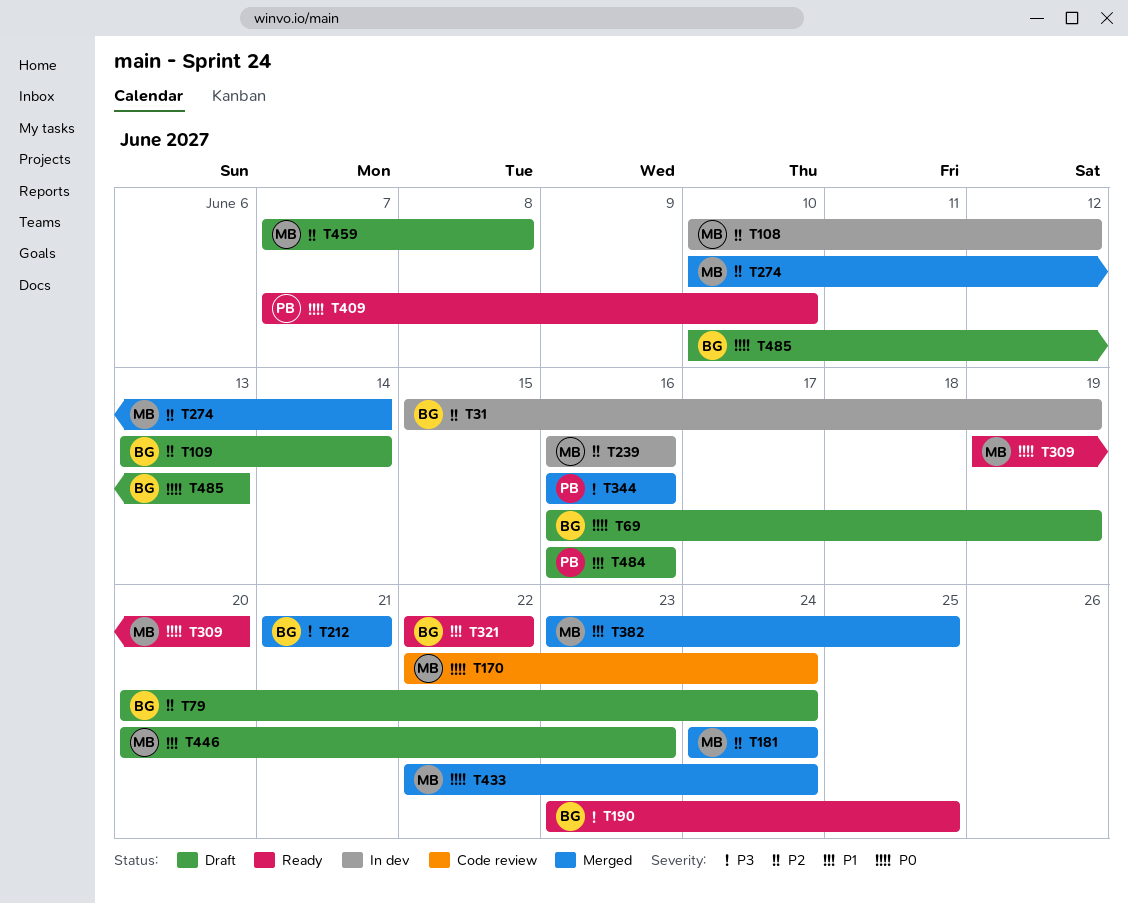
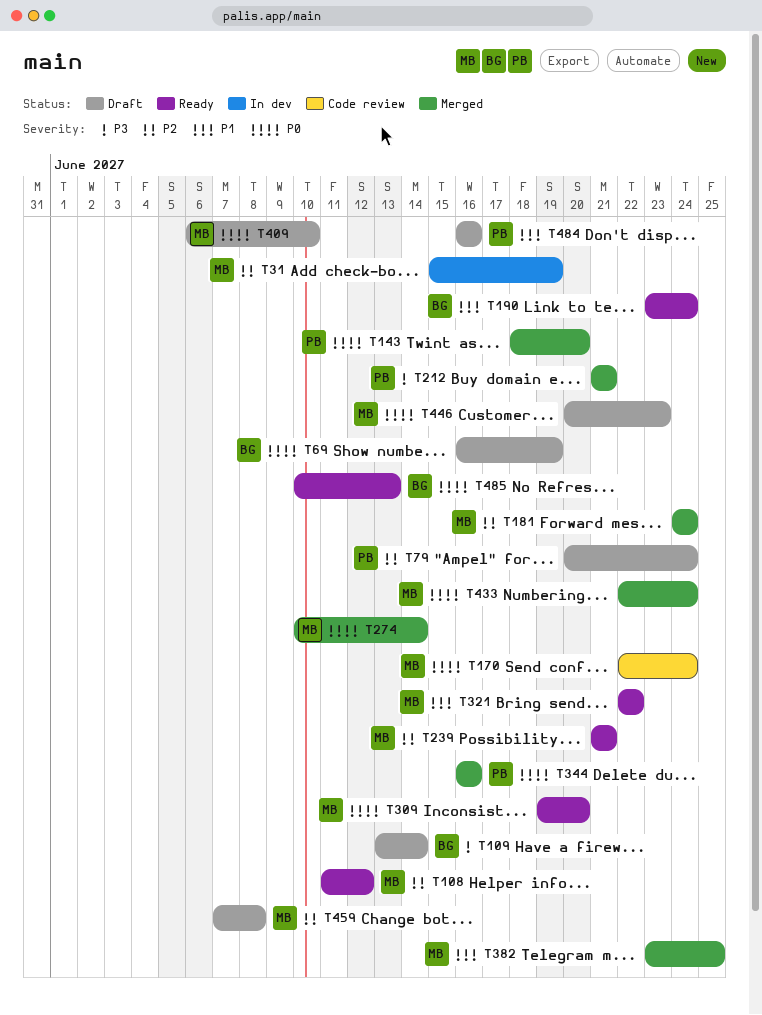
T31, owner: BG -> MB
T79, owner: BG -> PB
T108, status: In dev -> Ready
T108, start: Jun 10 -> Jun 11
T109, priority: P2 -> P3
T143: none -> present
T190, priority: P3 -> P1
T190, due: Jun 25 -> Jun 24
T212, owner: BG -> PB
T239, status: In dev -> Ready
T239, start: Jun 16 -> Jun 21
T239, due: Jun 16 -> Jun 21
T274, priority: P2 -> P0
T321, owner: BG -> MB
T344, priority: P3 -> P0
T409, status: Ready -> Draft
T409, owner: PB -> MB
T409, start: Jun 7 -> Jun 6
T446, priority: P1 -> P0
T485, status: Draft -> Ready

